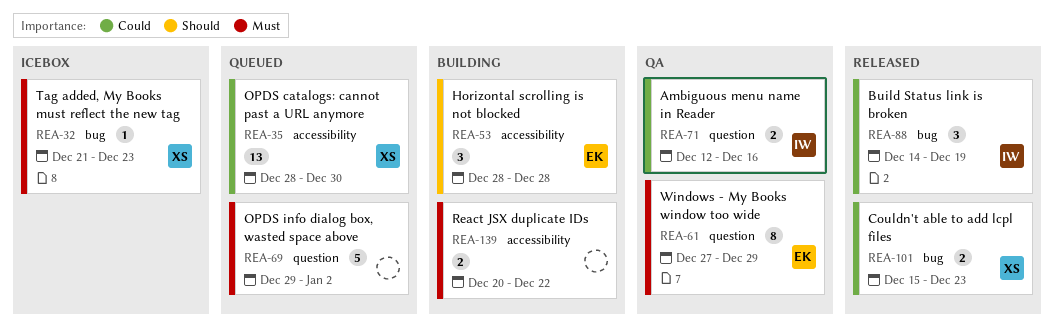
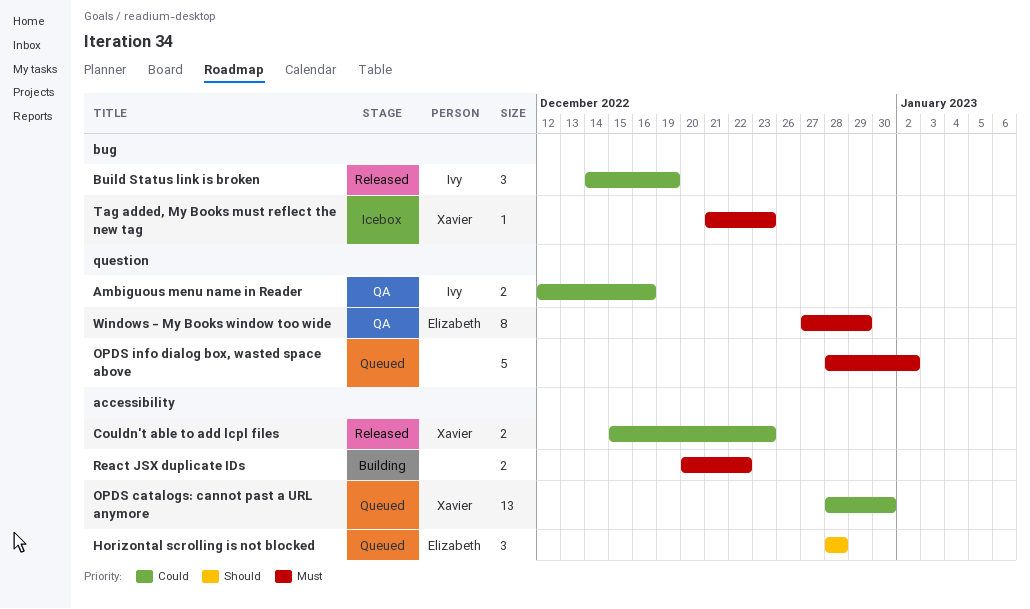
Couldn't able to add lcpl files, label: bug -> accessibility
Horizontal scrolling is not blocked, status: Building -> Queued
OPDS info dialog box, wasted space above, start: Dec 29 -> Dec 28

